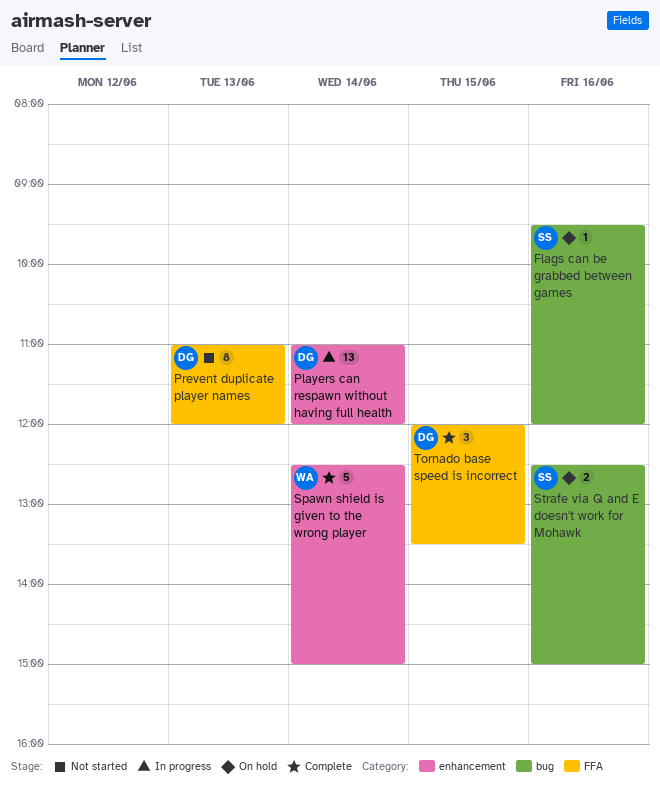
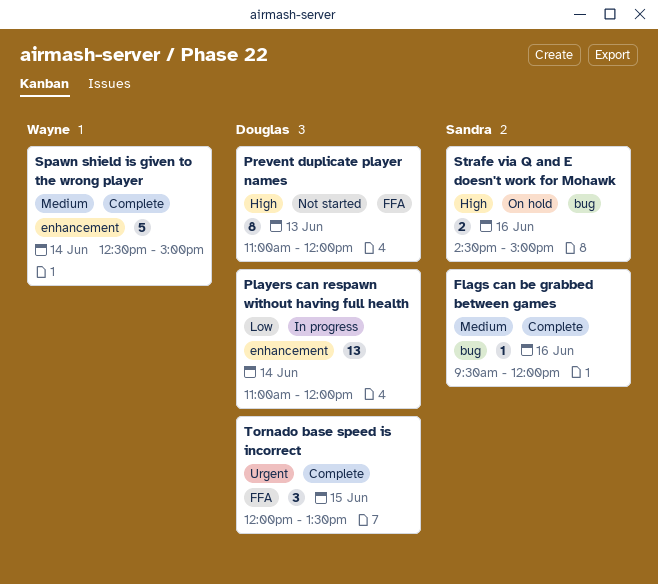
Flags can be grabbed between games, status: On hold -> Complete
Strafe via Q and E doesn't work for Mohawk, begins: 12:30 -> 14:30

